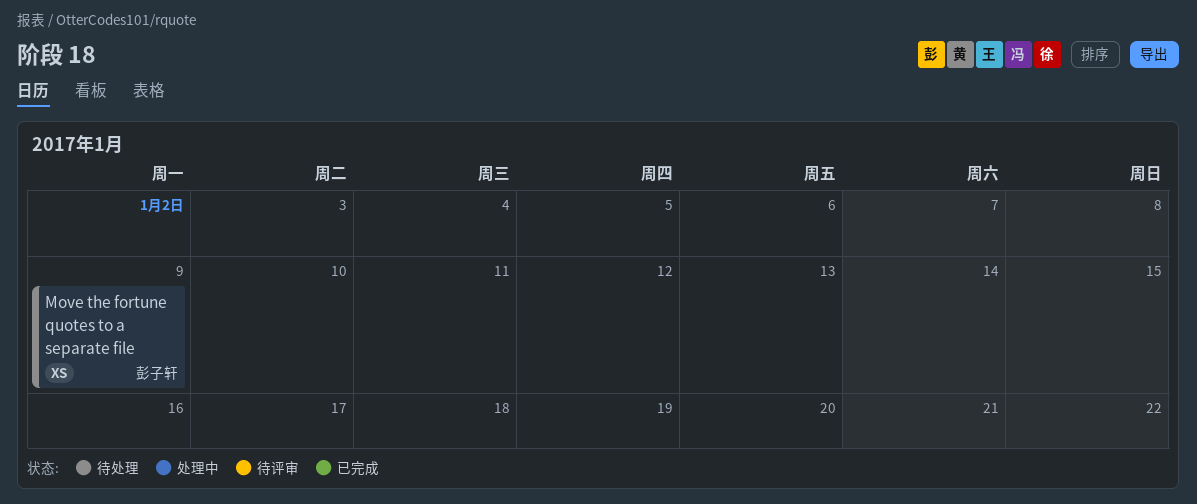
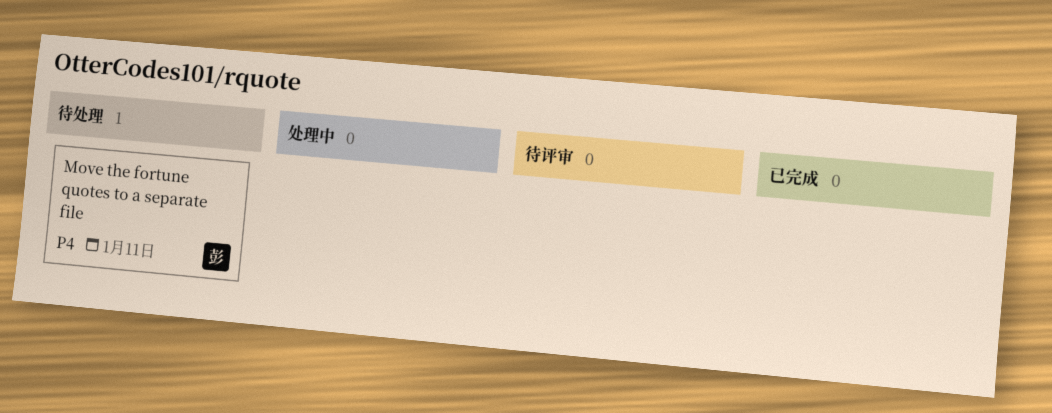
Move the fortune quotes to a separate file, due: Jan 9 -> Jan 11

